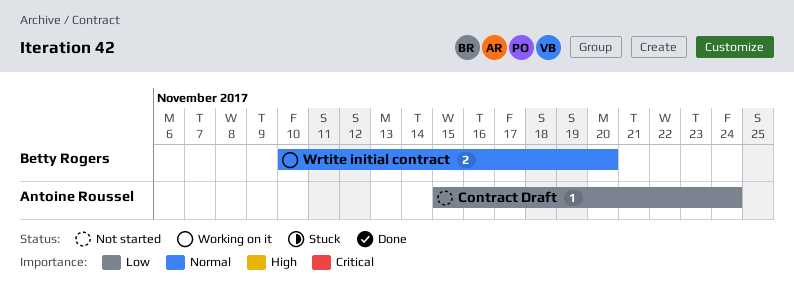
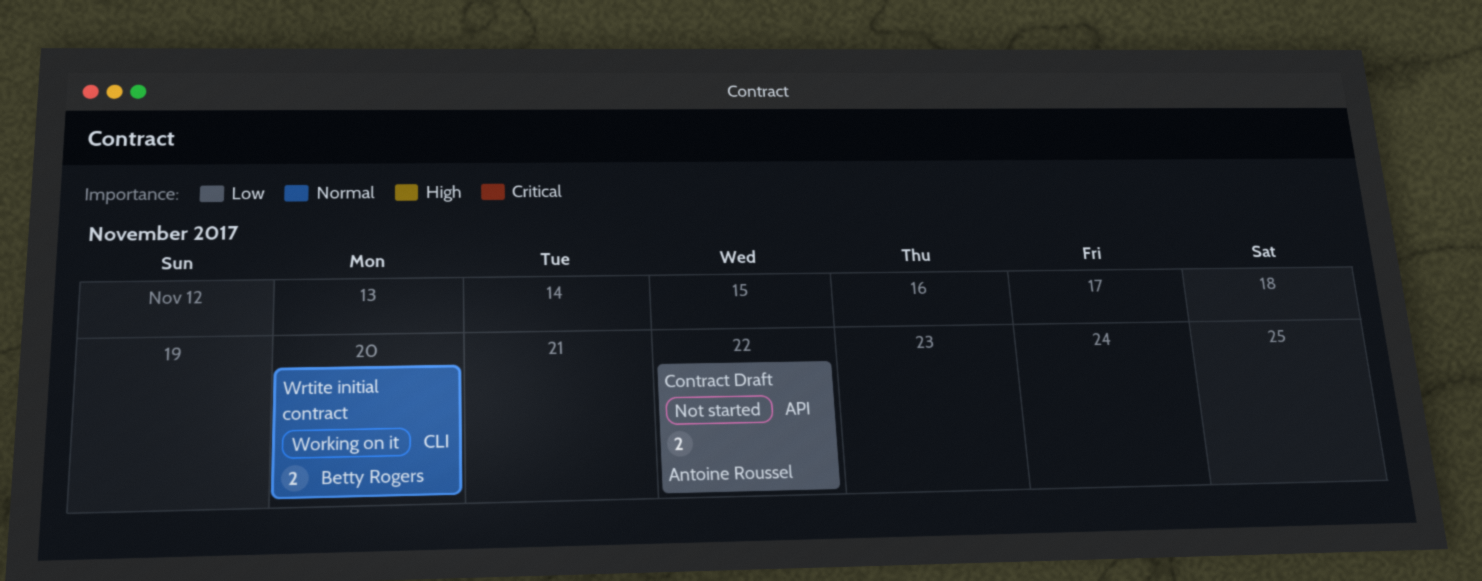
Contract Draft, estimate: 1 -> 2
Contract Draft, due: Nov 24 -> Nov 22

